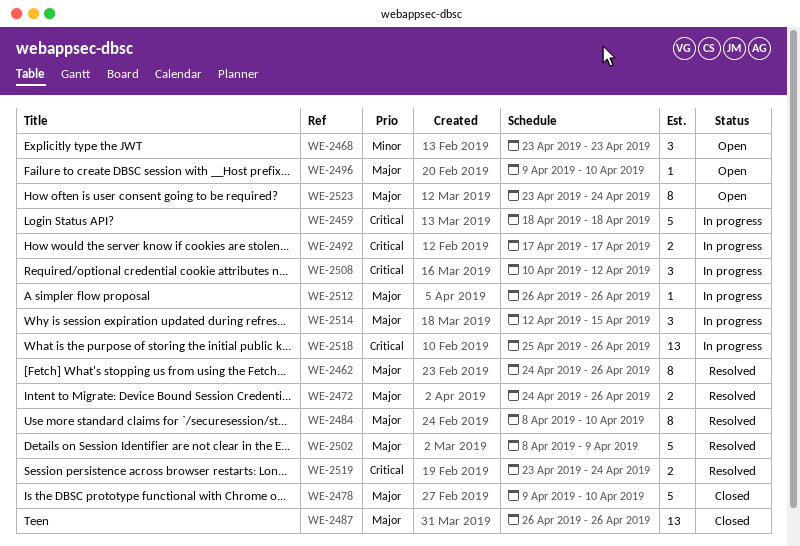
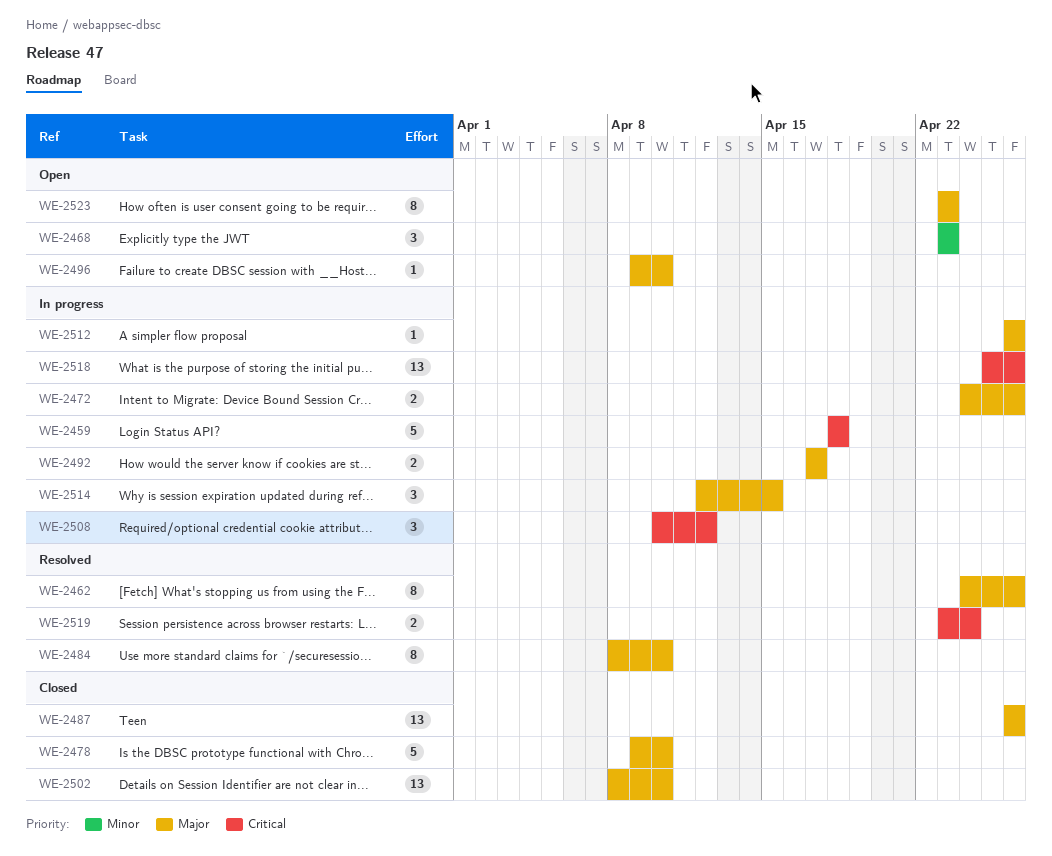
WE-2472, status: Resolved -> In progress
WE-2492, priority: Critical -> Major
WE-2502, status: Resolved -> Closed
WE-2502, estimate: 5 -> 13
WE-2502, due: Apr 9 -> Apr 10
WE-2523, due: Apr 24 -> Apr 23

